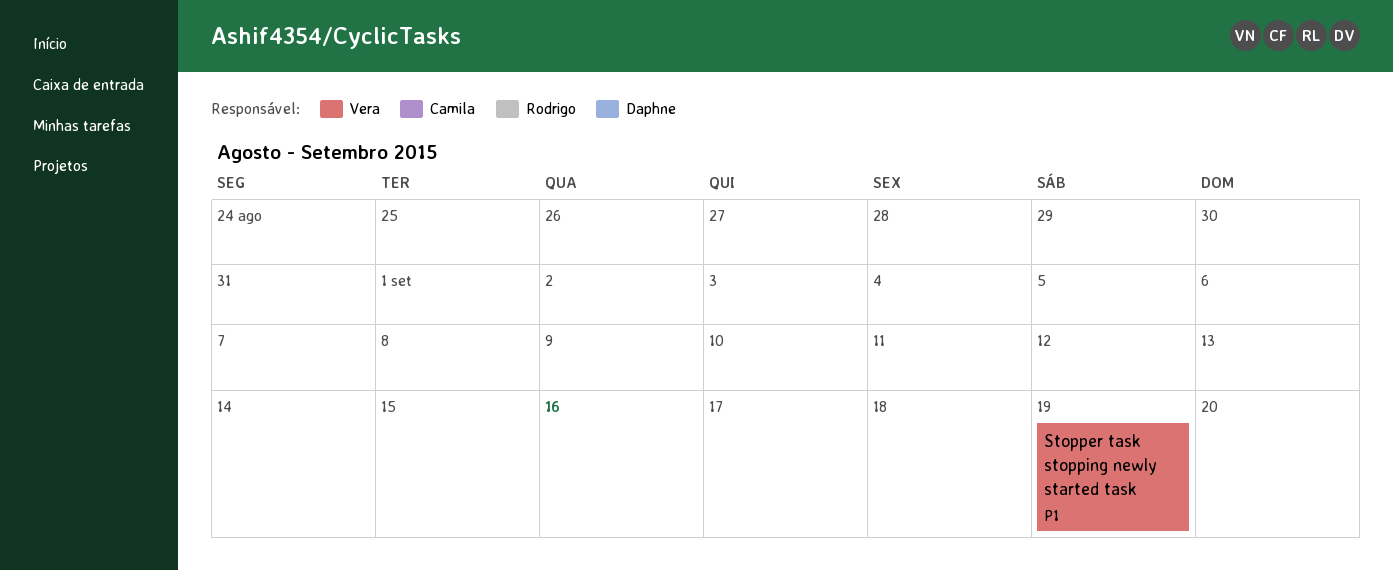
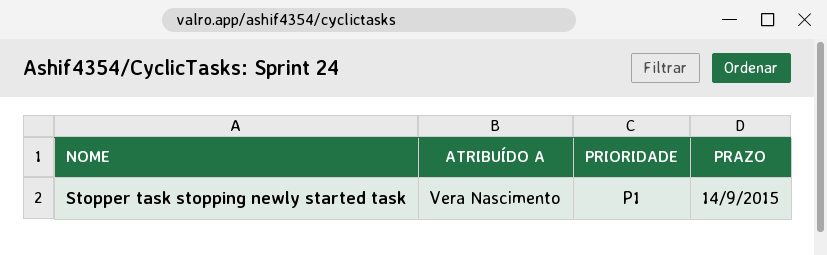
Stopper task stopping newly started task, due: Sep 19 -> Sep 14

